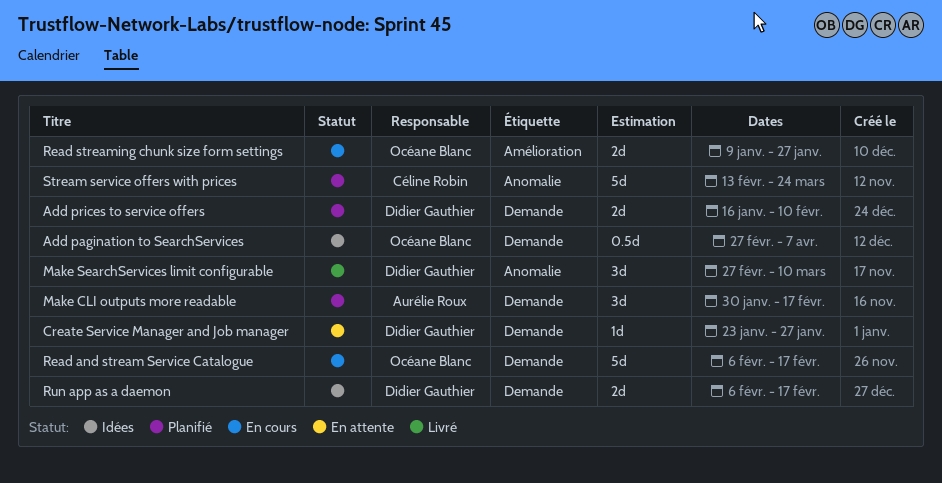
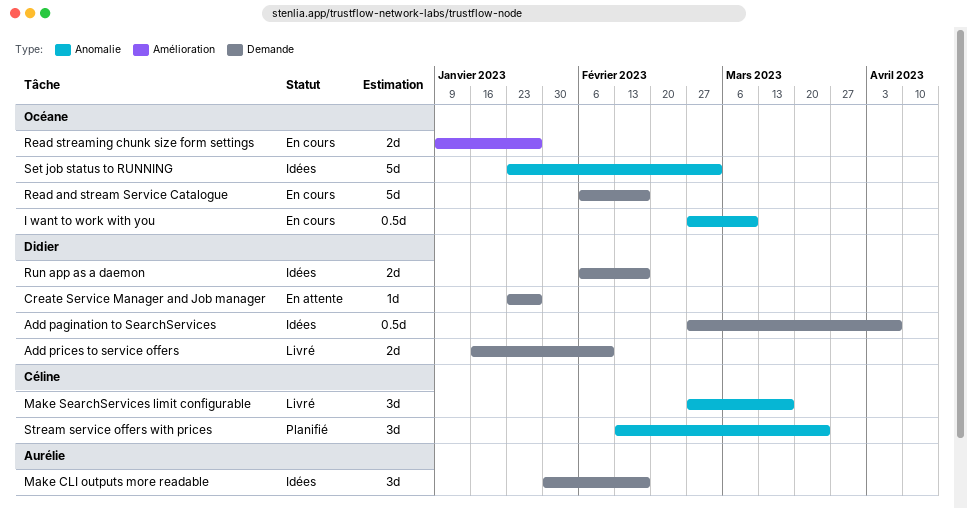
Add pagination to SearchServices, owner: Océane Blanc -> Didier Gauthier
Add prices to service offers, status: Planifié -> Livré
I want to work with you: none -> present
Make CLI outputs more readable, status: Planifié -> Idées
Make SearchServices limit configurable, owner: Didier Gauthier -> Céline Robin
Make SearchServices limit configurable, due: Mar 10 -> Mar 17
Set job status to RUNNING: none -> present
Stream service offers with prices, estimate: 5d -> 3d

